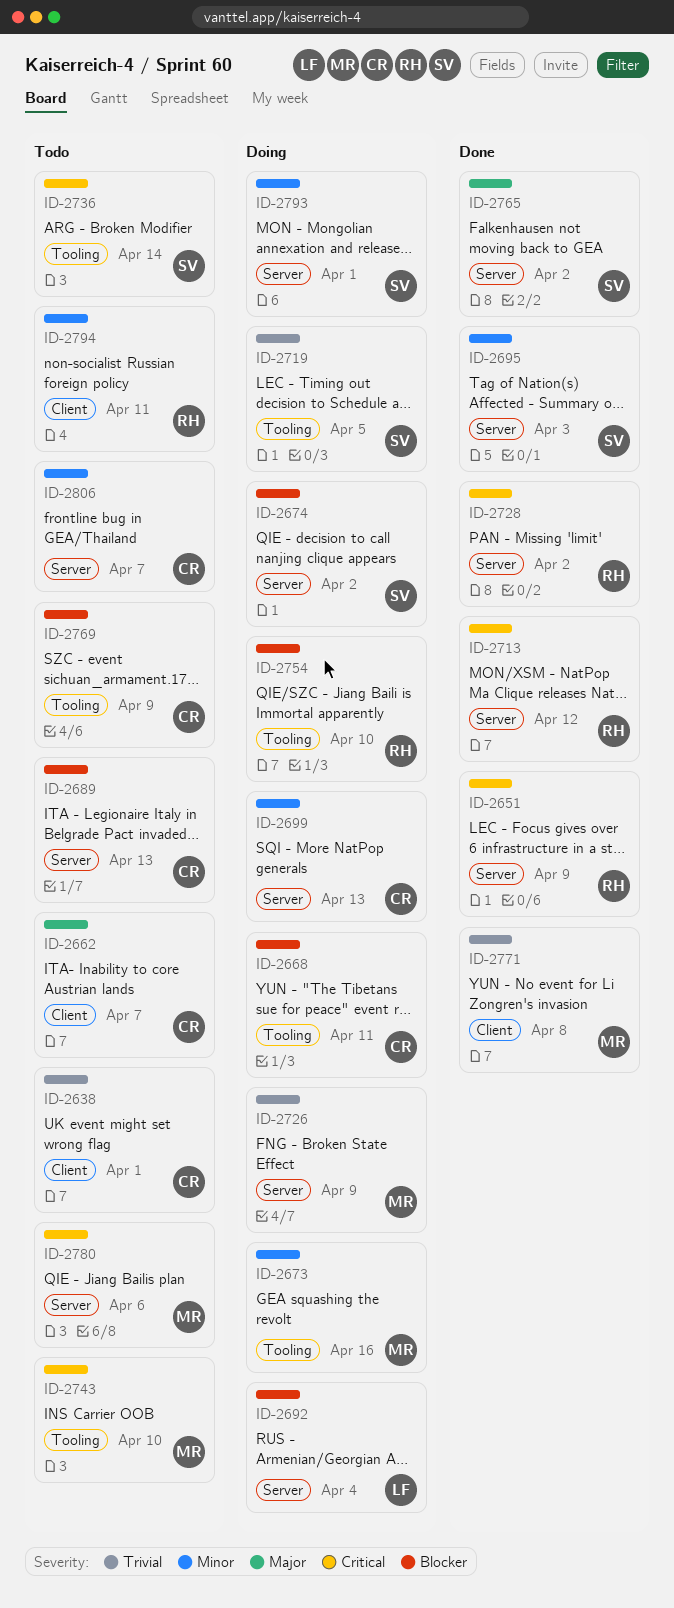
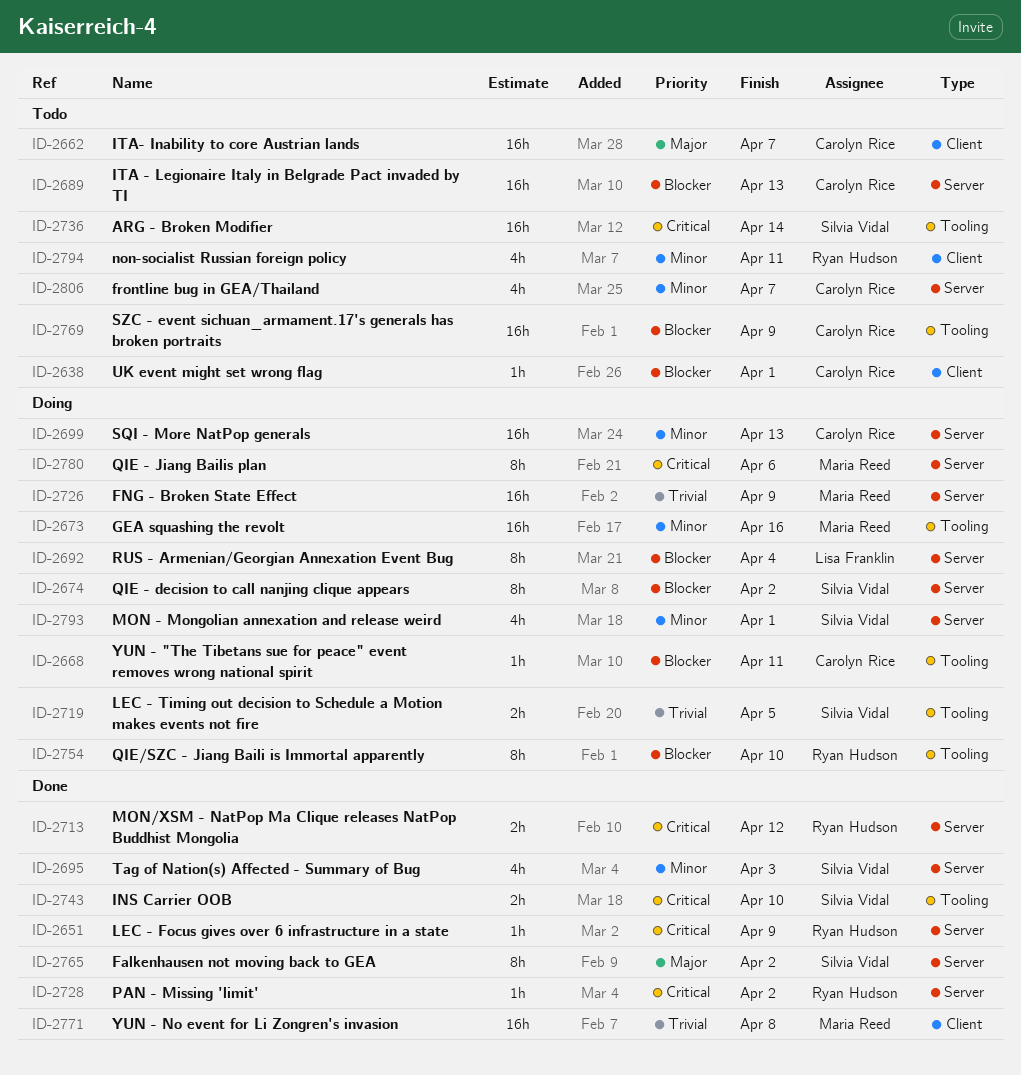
ID-2638, priority: Trivial -> Blocker
ID-2743, status: Todo -> Done
ID-2743, owner: Maria Reed -> Silvia Vidal
ID-2780, status: Todo -> Doing

